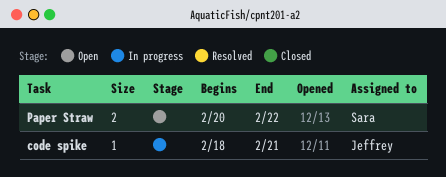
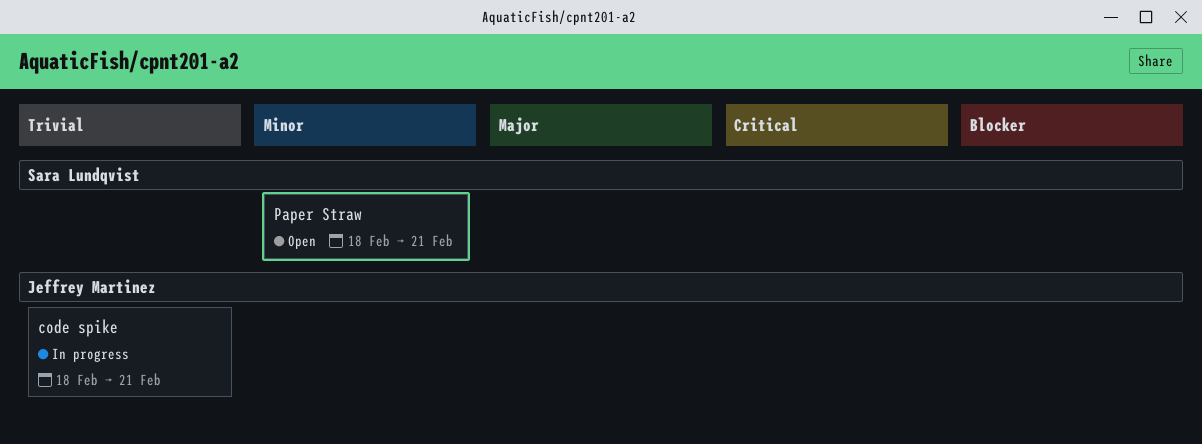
Paper Straw, start: Feb 20 -> Feb 18
Paper Straw, due: Feb 22 -> Feb 21

